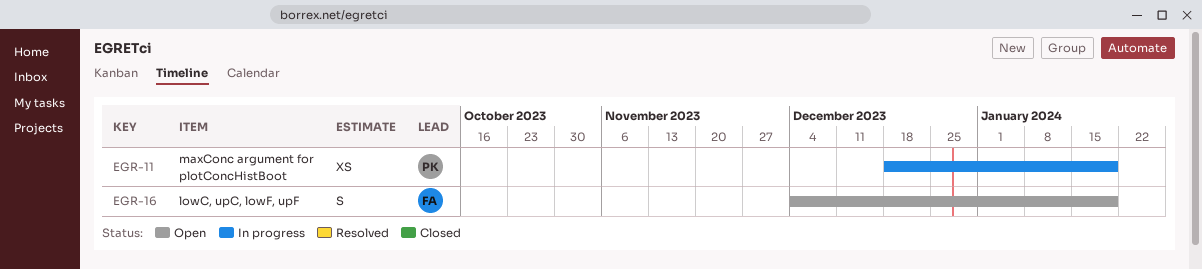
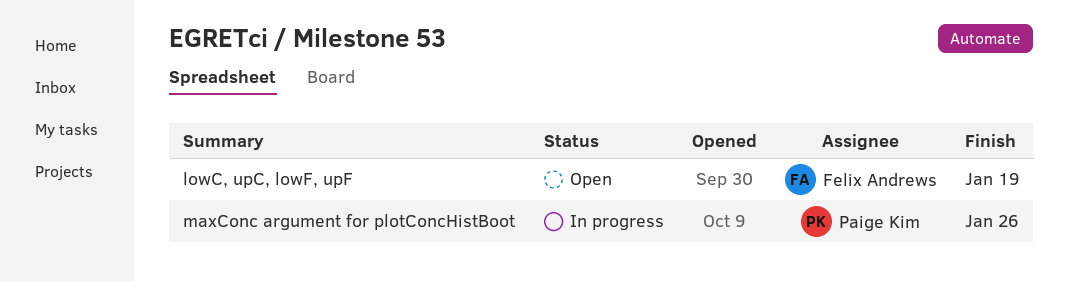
maxConc argument for plotConcHistBoot, due: Jan 19 -> Jan 26

